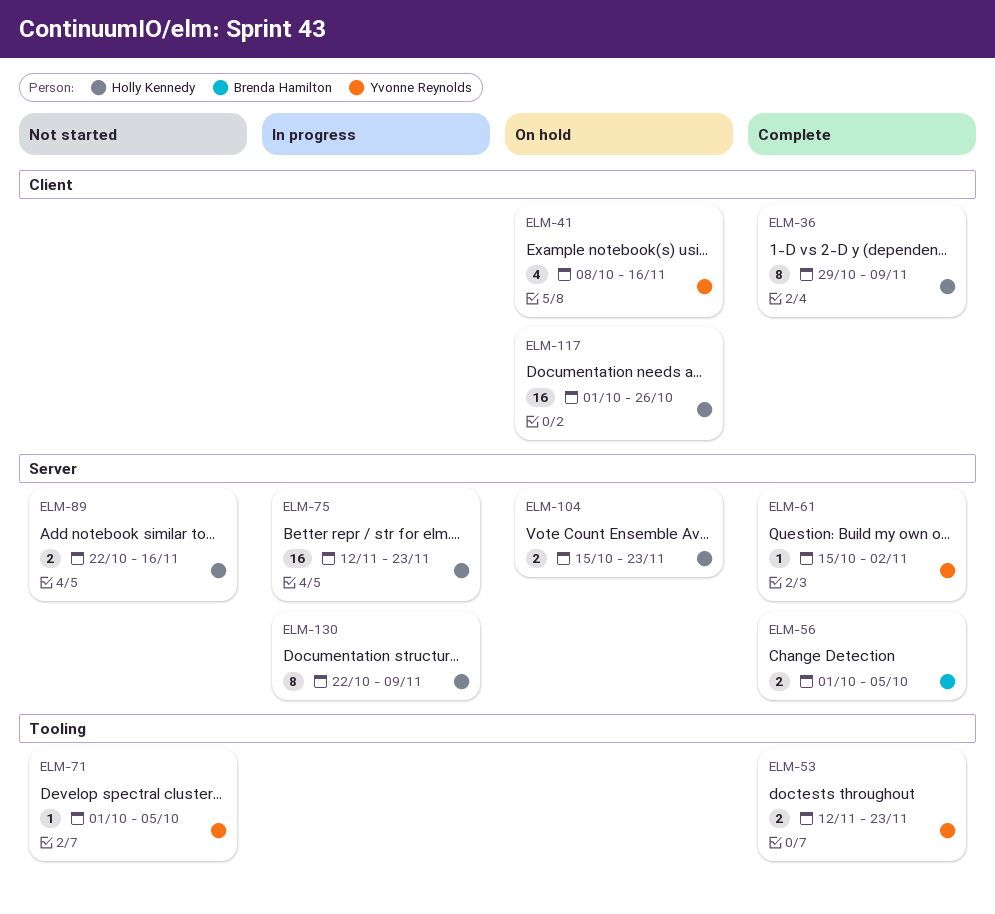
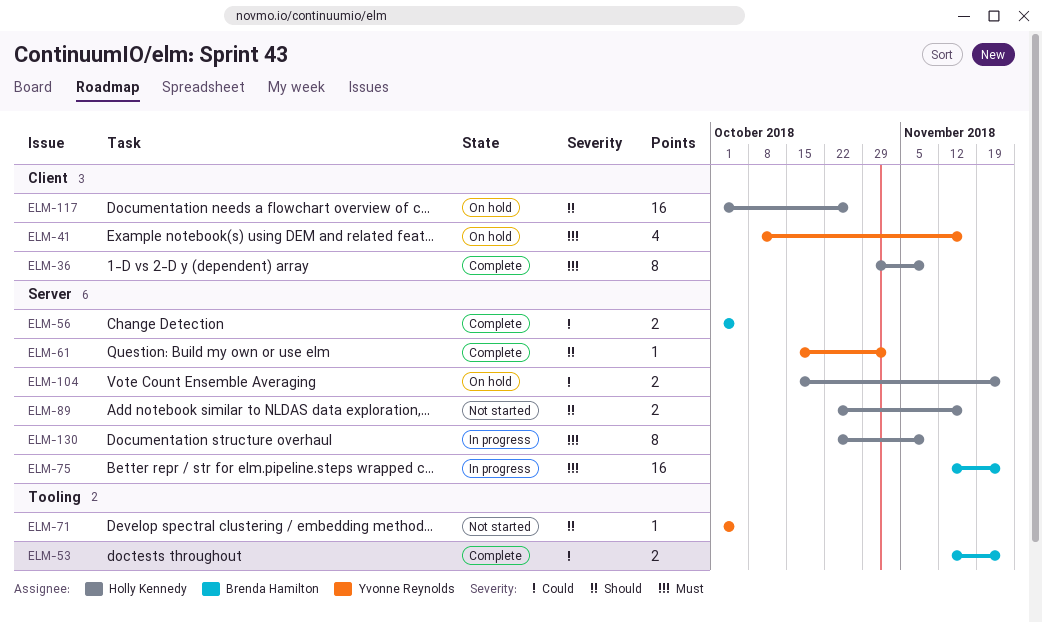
ELM-53, owner: Yvonne Reynolds -> Brenda Hamilton
ELM-75, owner: Holly Kennedy -> Brenda Hamilton

